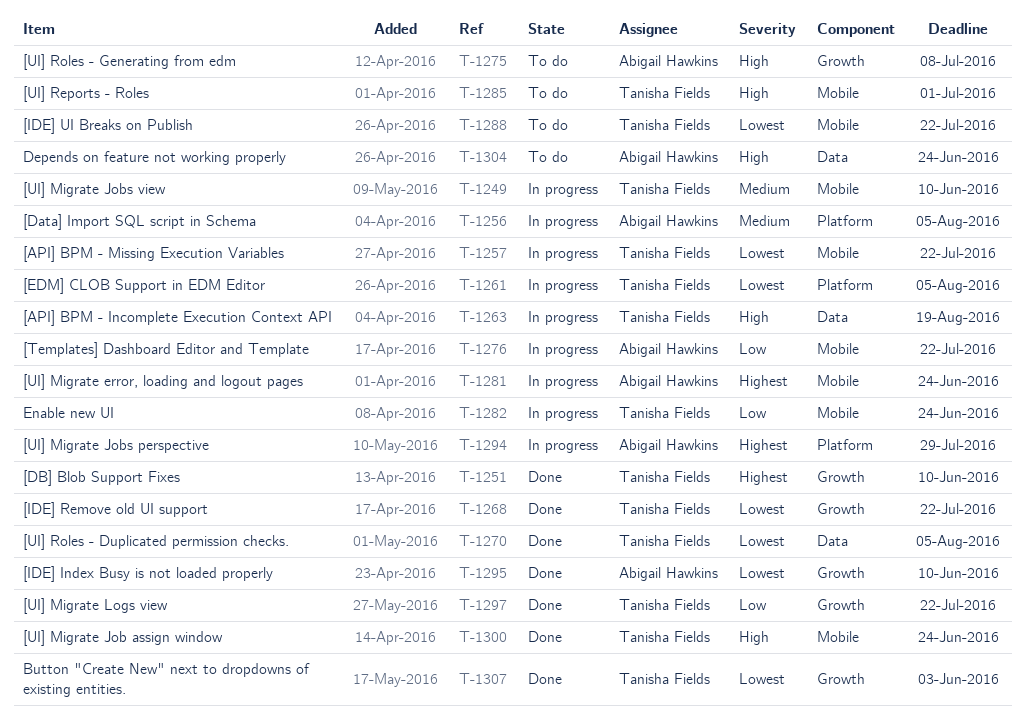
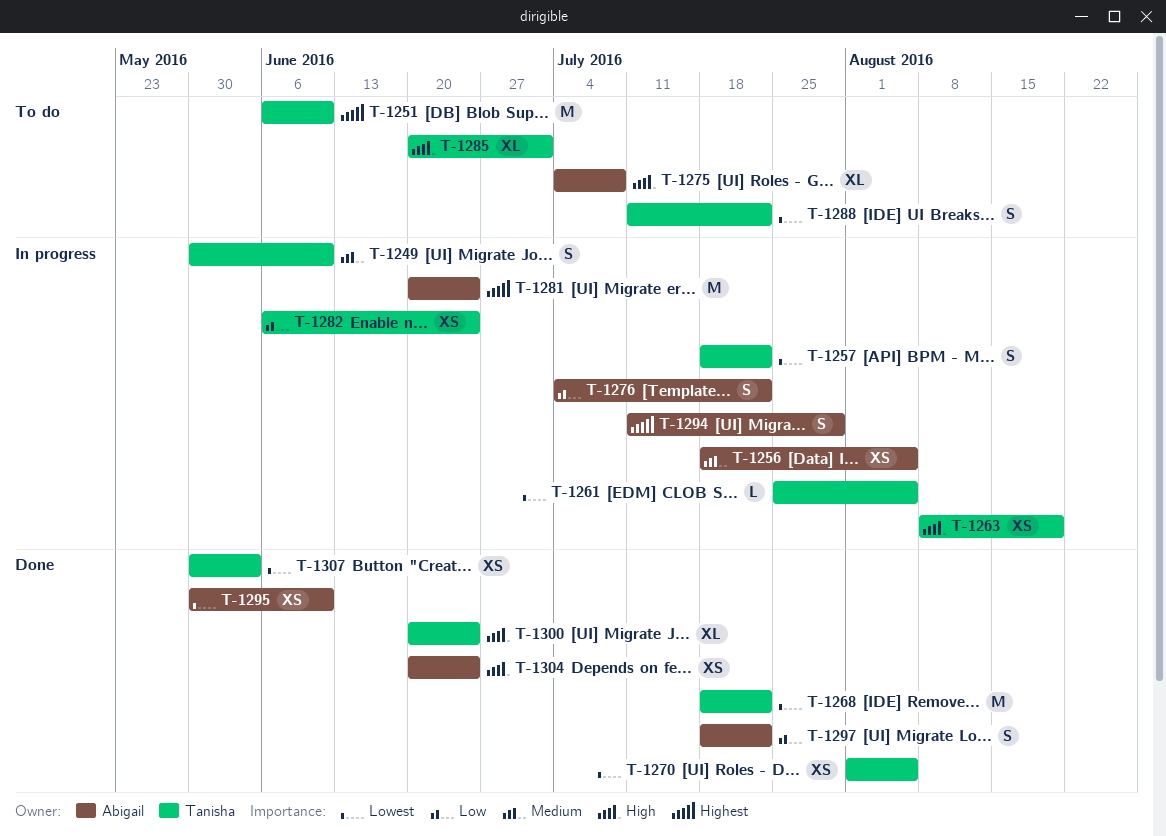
T-1251, status: Done -> To do
T-1297, owner: Tanisha Fields -> Abigail Hawkins
T-1304, status: To do -> Done

